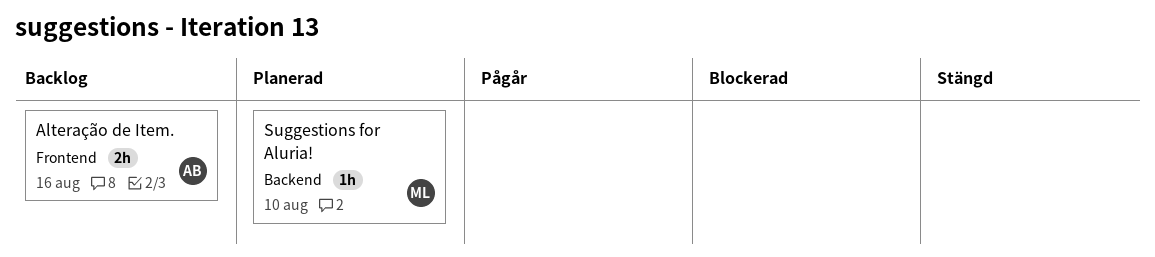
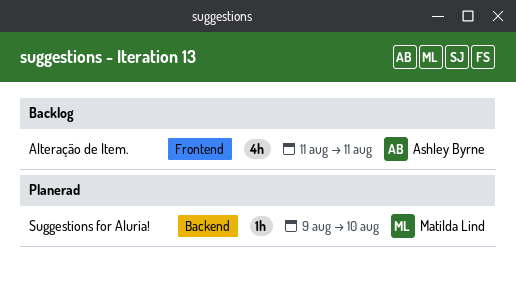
Alteração de Item., estimate: 2h -> 4h
Alteração de Item., due: Aug 16 -> Aug 11

